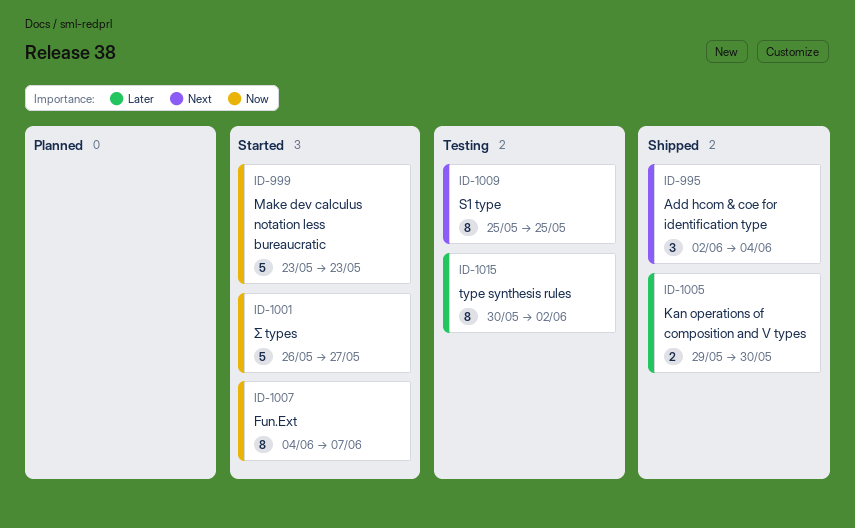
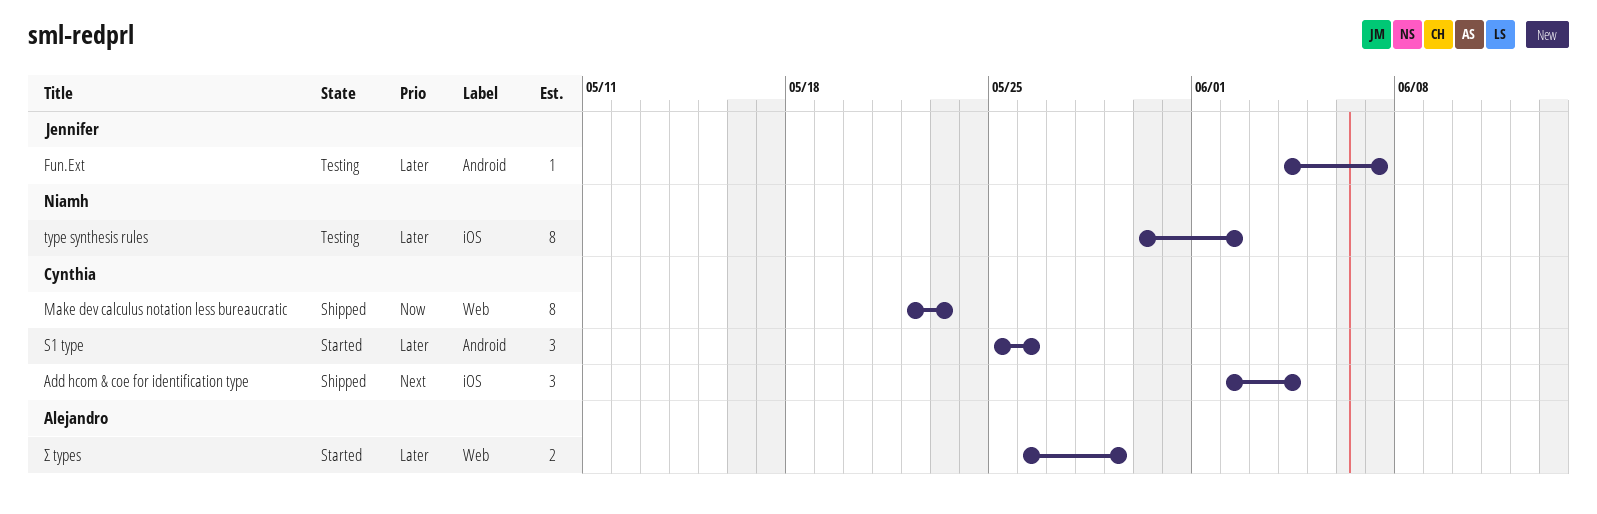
Fun.Ext, status: Started -> Testing
Fun.Ext, priority: Now -> Later
Fun.Ext, estimate: 8 -> 1
Kan operations of composition and V types: present -> none
Make dev calculus notation less bureaucratic, status: Started -> Shipped
Make dev calculus notation less bureaucratic, estimate: 5 -> 8
Make dev calculus notation less bureaucratic, start: May 23 -> May 22
S1 type, status: Testing -> Started
S1 type, priority: Next -> Later
S1 type, estimate: 8 -> 3
S1 type, due: May 25 -> May 26
Σ types, priority: Now -> Later
Σ types, estimate: 5 -> 2
Σ types, due: May 27 -> May 29

